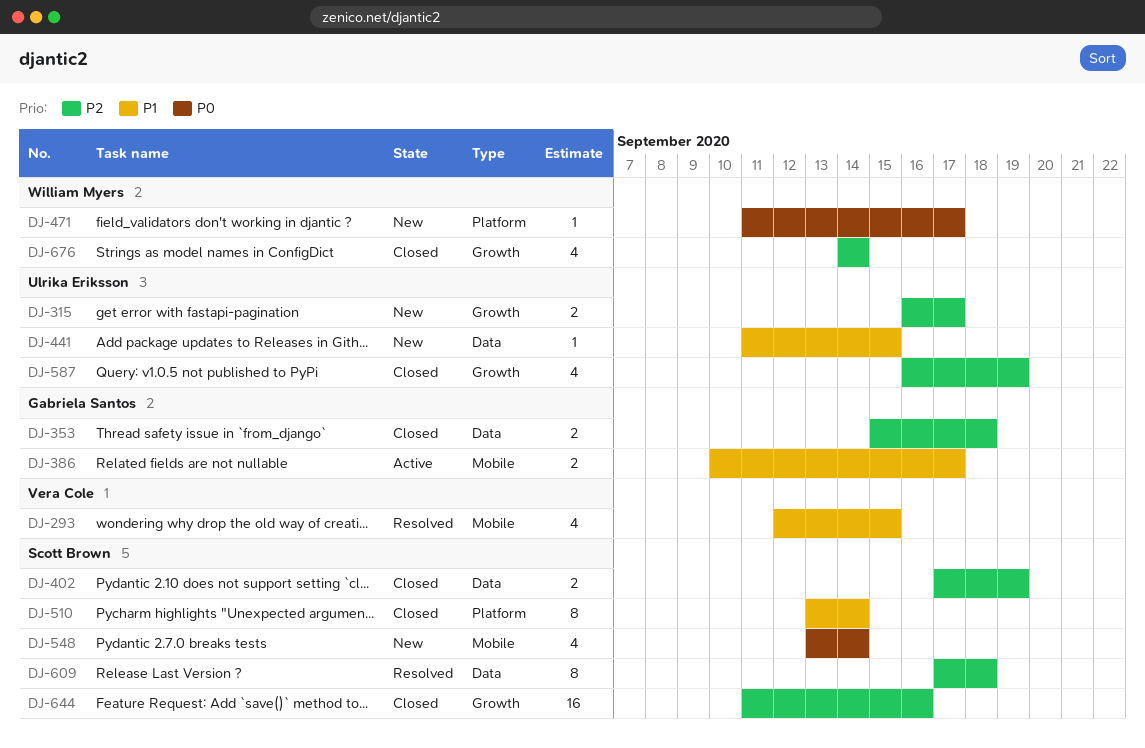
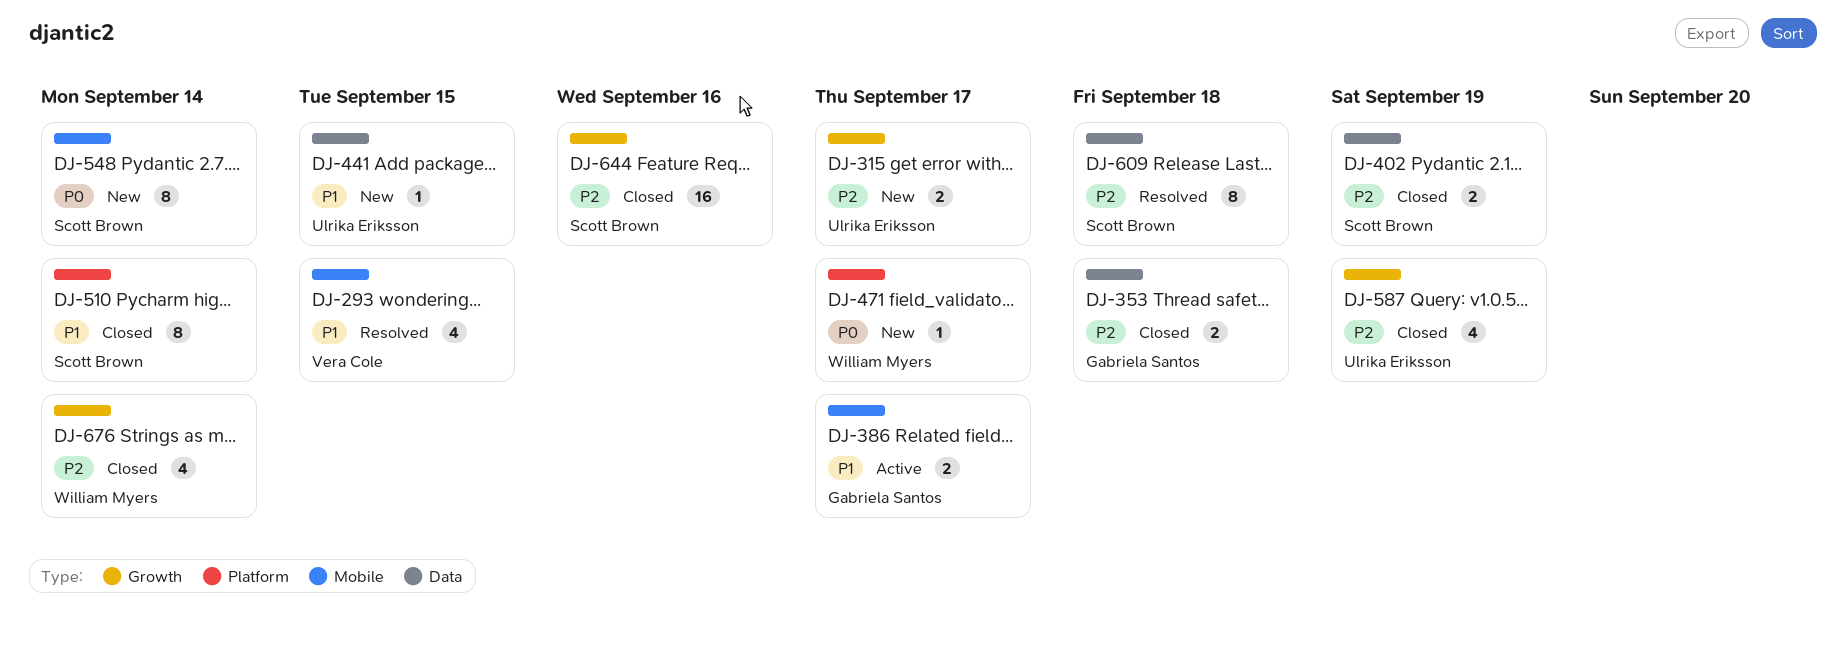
DJ-548, estimate: 4 -> 8

